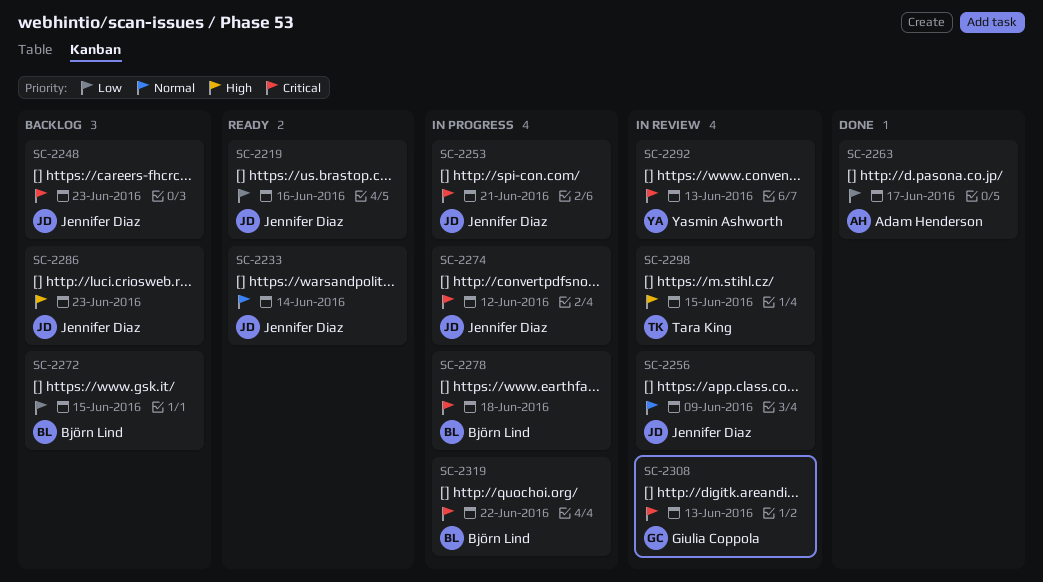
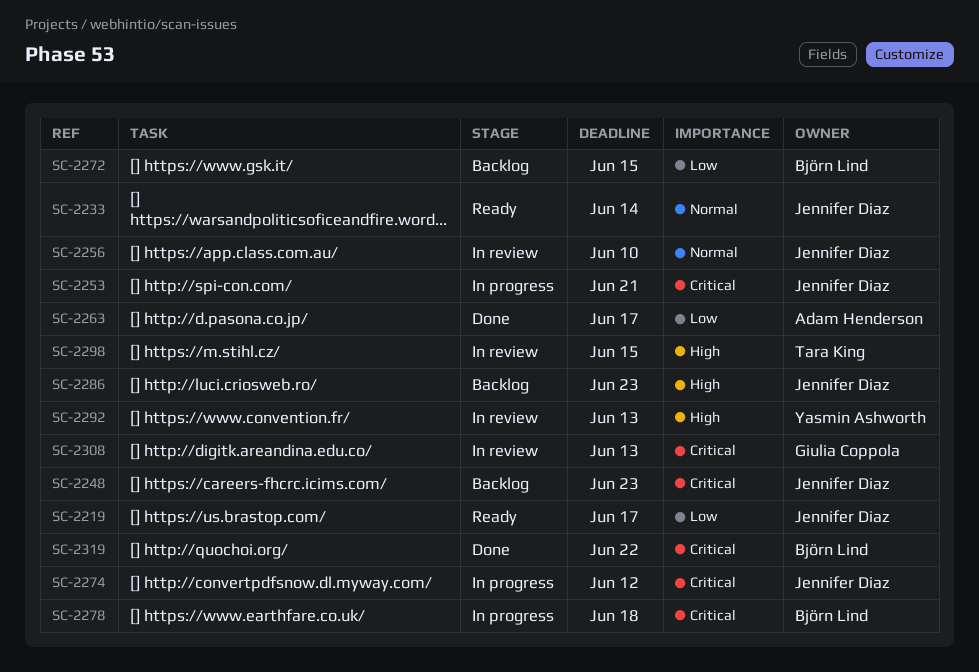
SC-2219, due: Jun 16 -> Jun 17
SC-2256, due: Jun 9 -> Jun 10
SC-2292, priority: Critical -> High
SC-2319, status: In progress -> Done

